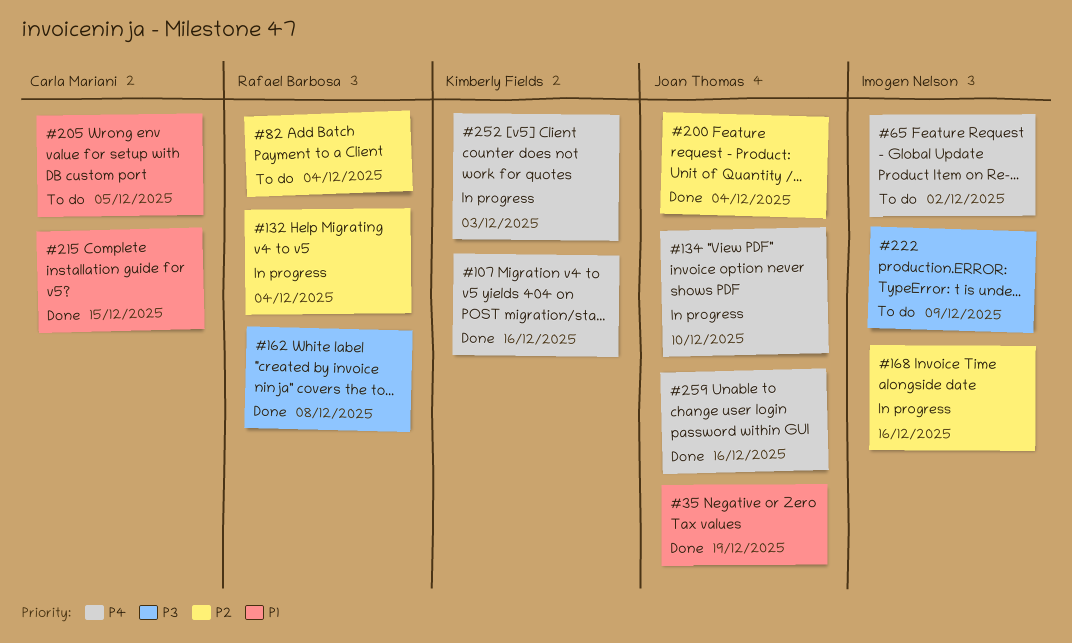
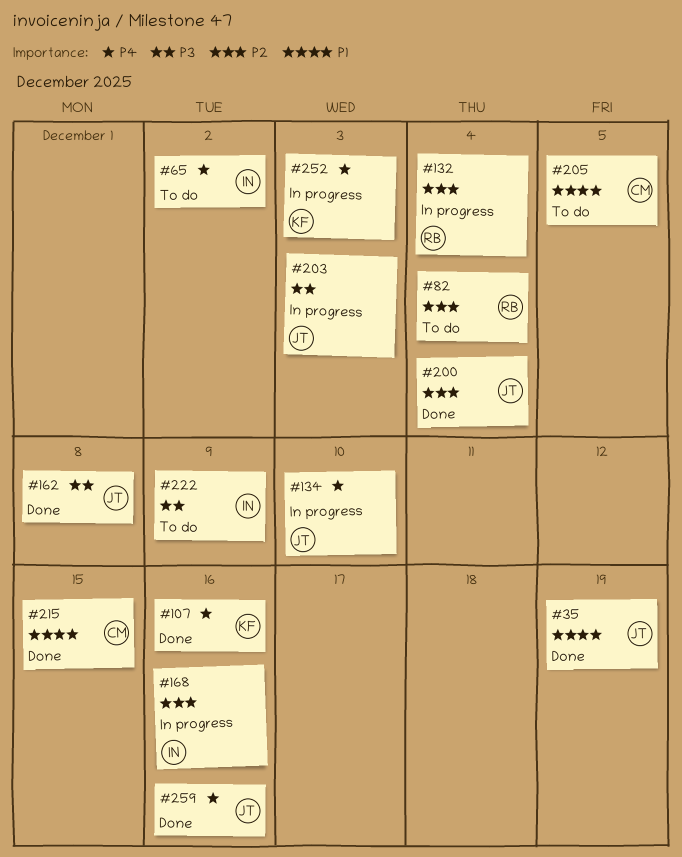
#162, owner: Rafael Barbosa -> Joan Thomas
#203: none -> present

